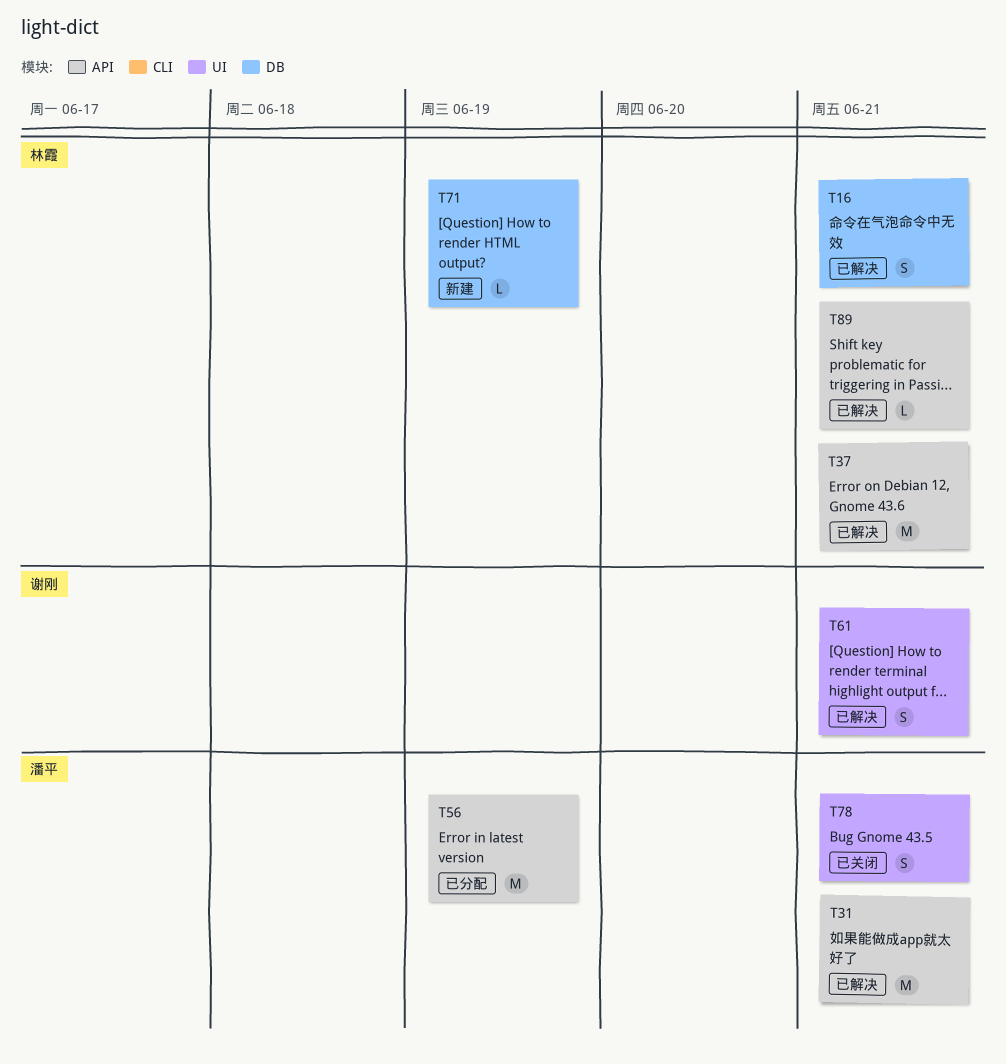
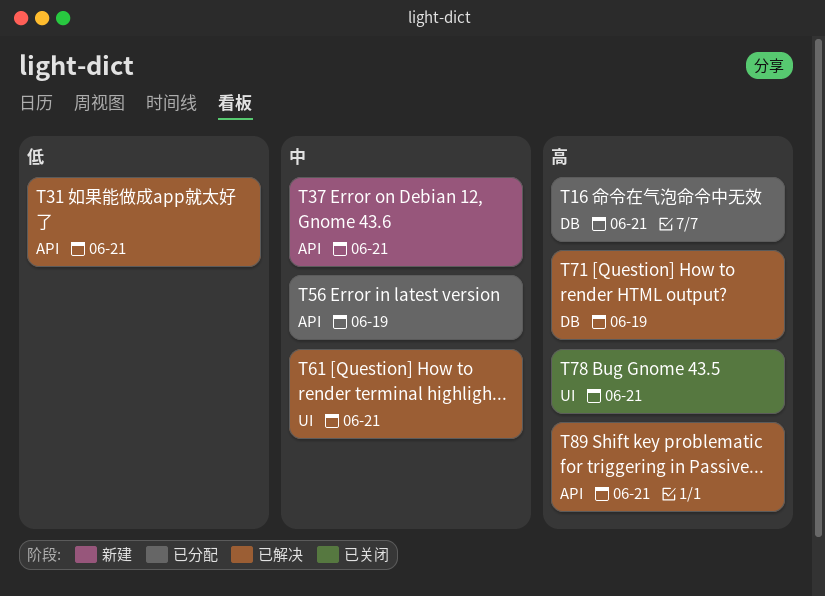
T16, status: 已解决 -> 已分配
T37, status: 已解决 -> 新建
T71, status: 新建 -> 已解决

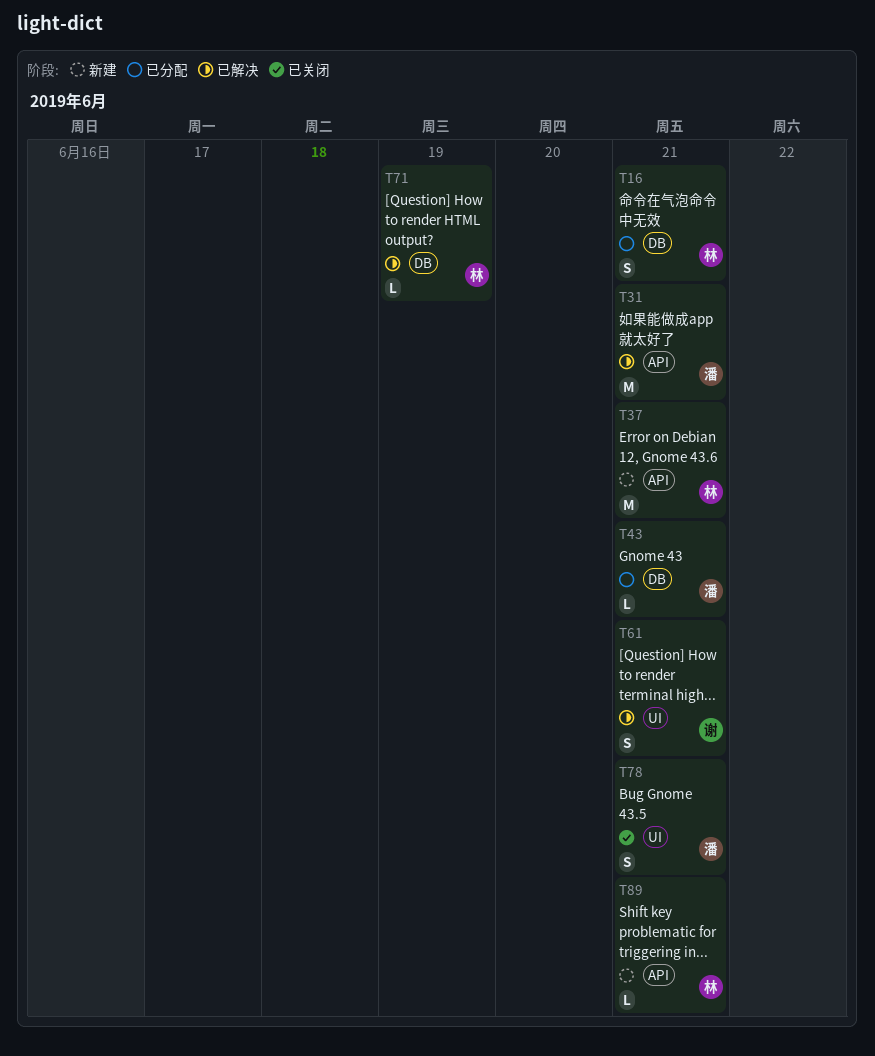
T43: none -> present
T56: present -> none
T89, status: 已解决 -> 新建

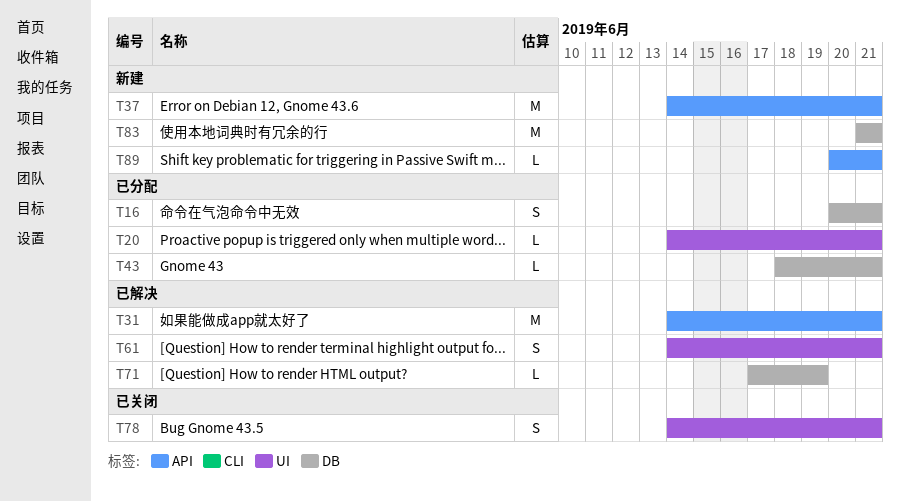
T20: none -> present
T83: none -> present

